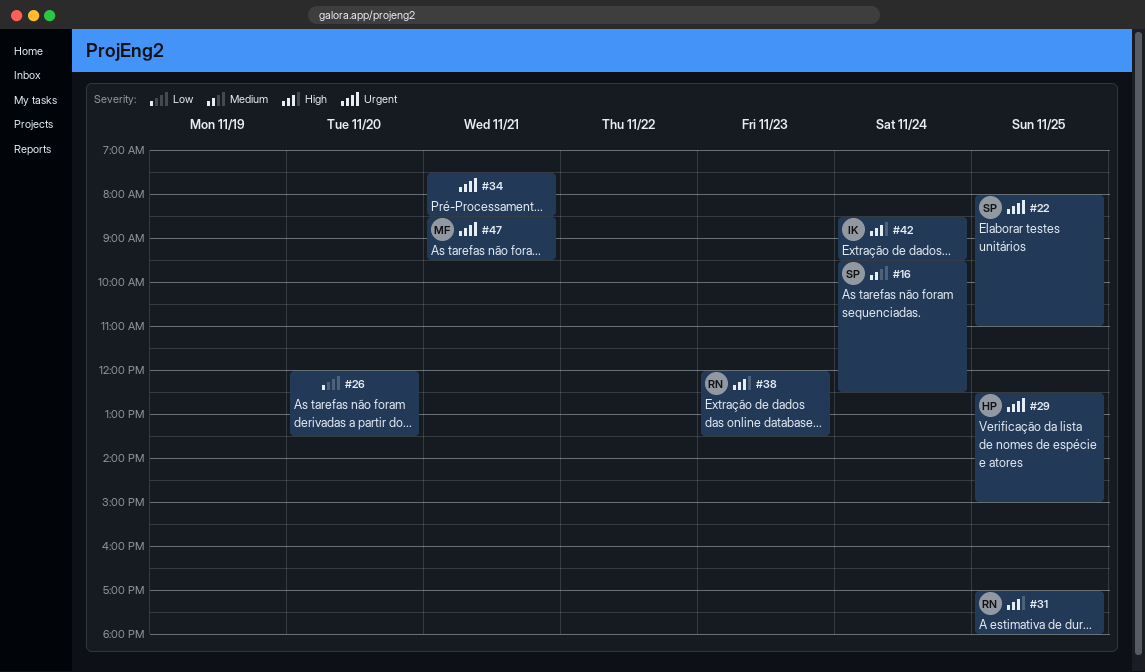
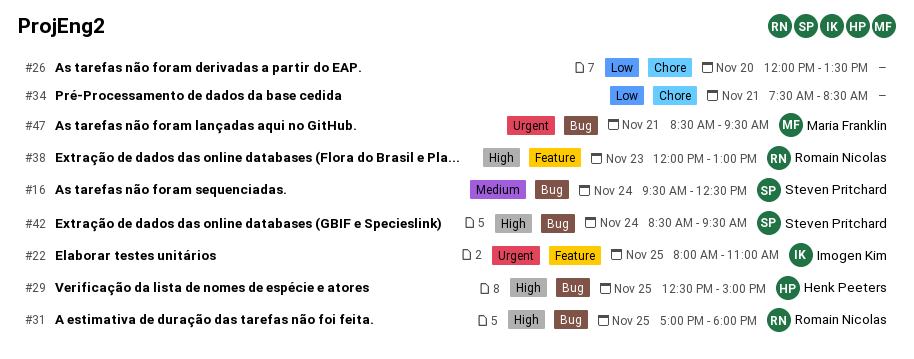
#22, owner: Steven Pritchard -> Imogen Kim
#29, priority: Urgent -> High
#34, priority: Urgent -> Low
#38, ends: 13:30 -> 13:00
#42, owner: Imogen Kim -> Steven Pritchard

